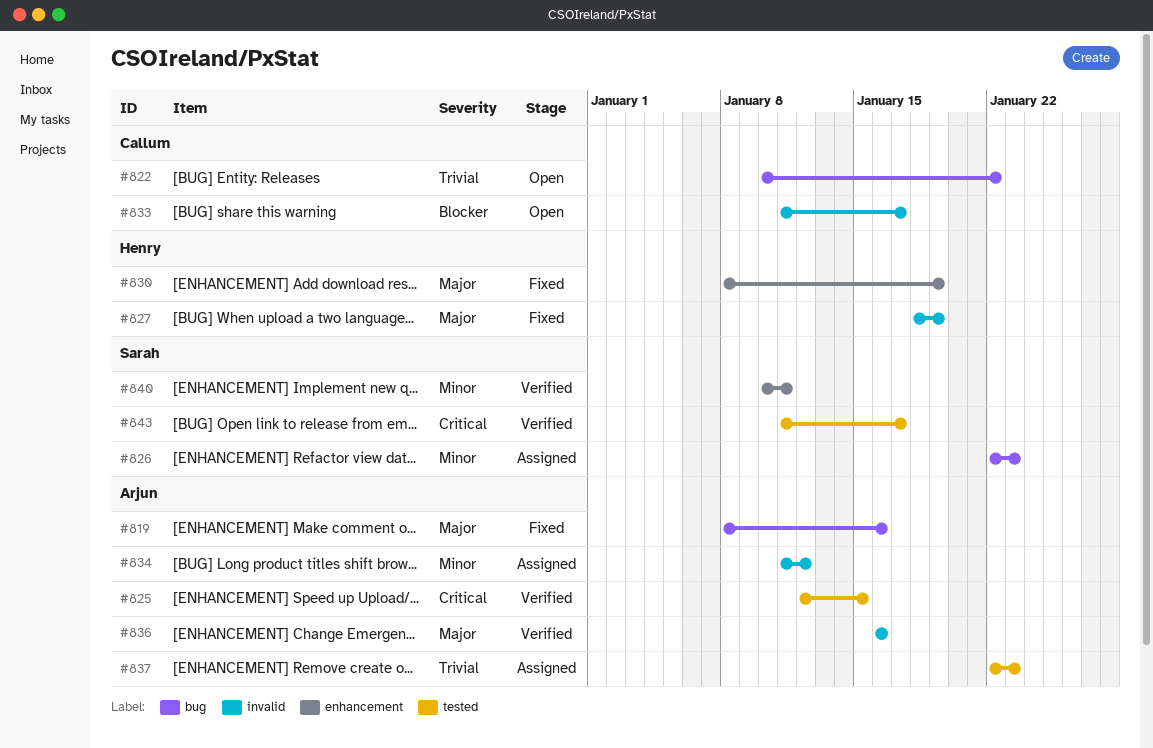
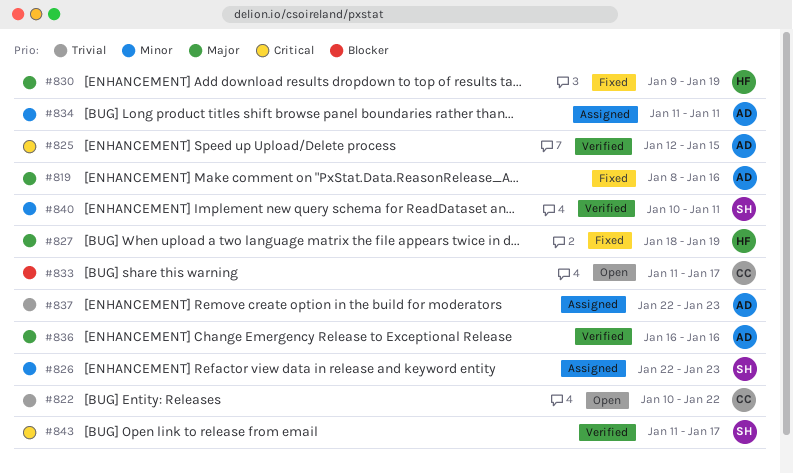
#830, start: Jan 8 -> Jan 9
#834, due: Jan 12 -> Jan 11

